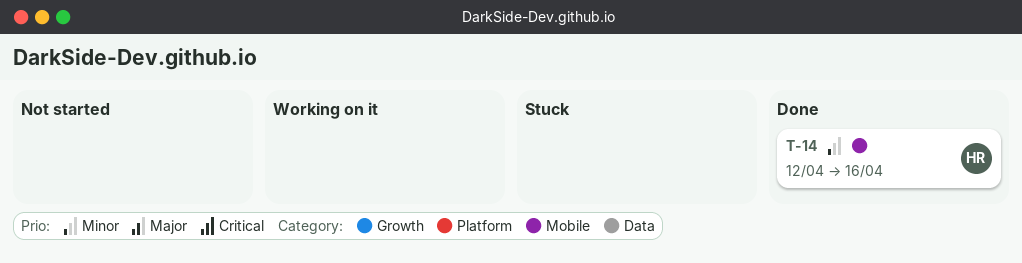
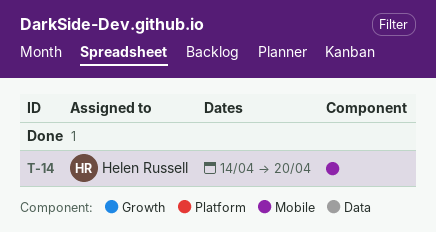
T-14, start: Apr 12 -> Apr 14
T-14, due: Apr 16 -> Apr 20

